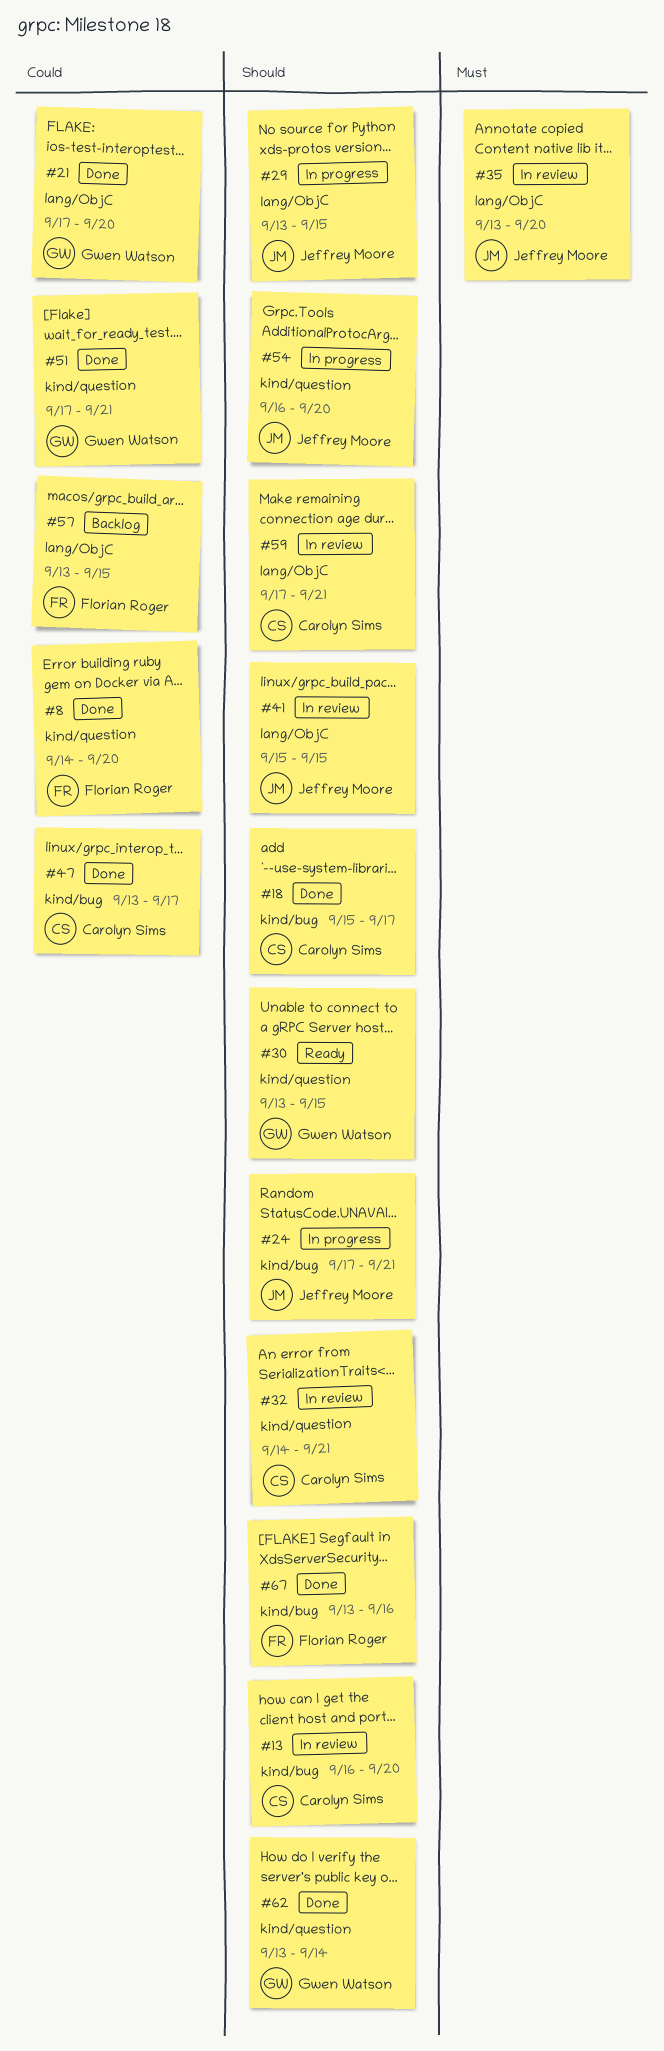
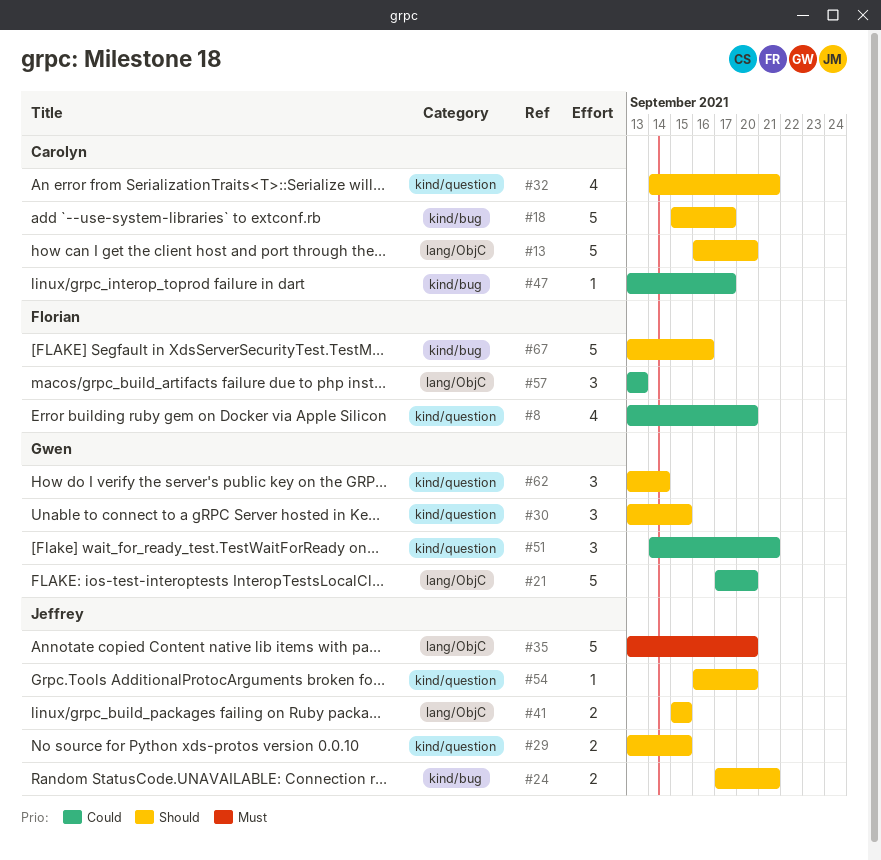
#8, start: Sep 14 -> Sep 13
#13, label: kind/bug -> lang/ObjC
#29, label: lang/ObjC -> kind/question
#51, start: Sep 17 -> Sep 14
#57, due: Sep 15 -> Sep 13
#59: present -> none

